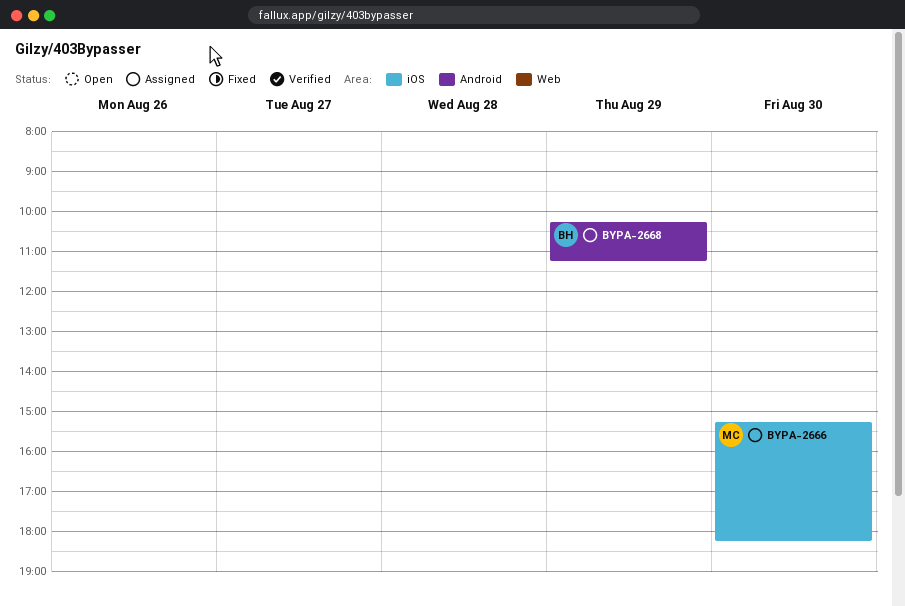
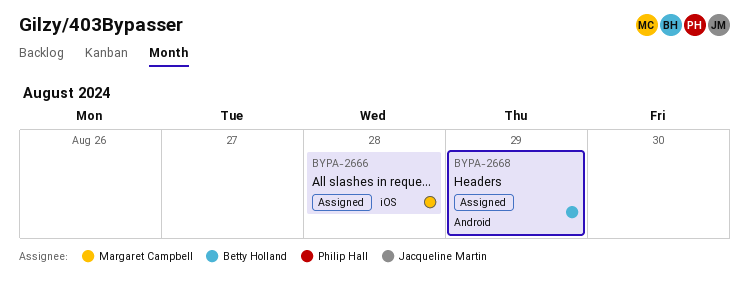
BYPA-2666, day: Aug 30 -> Aug 28

